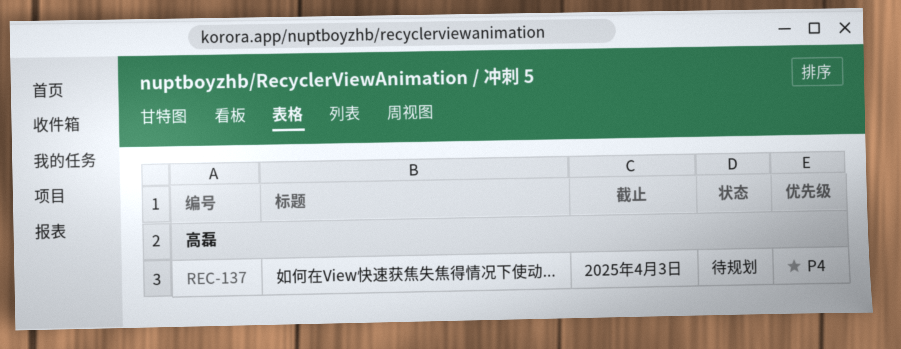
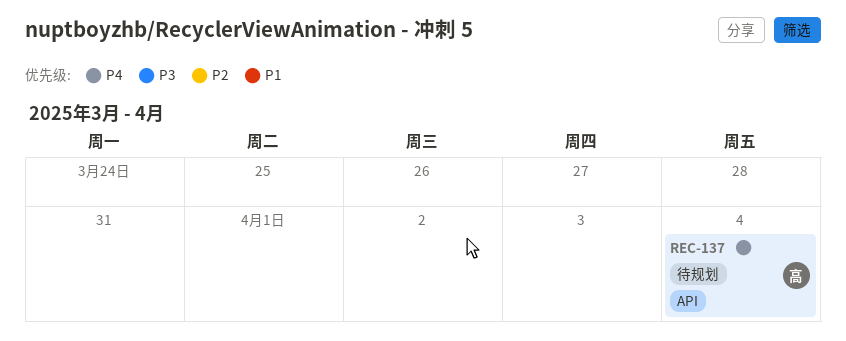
REC-137, due: Apr 3 -> Apr 4

